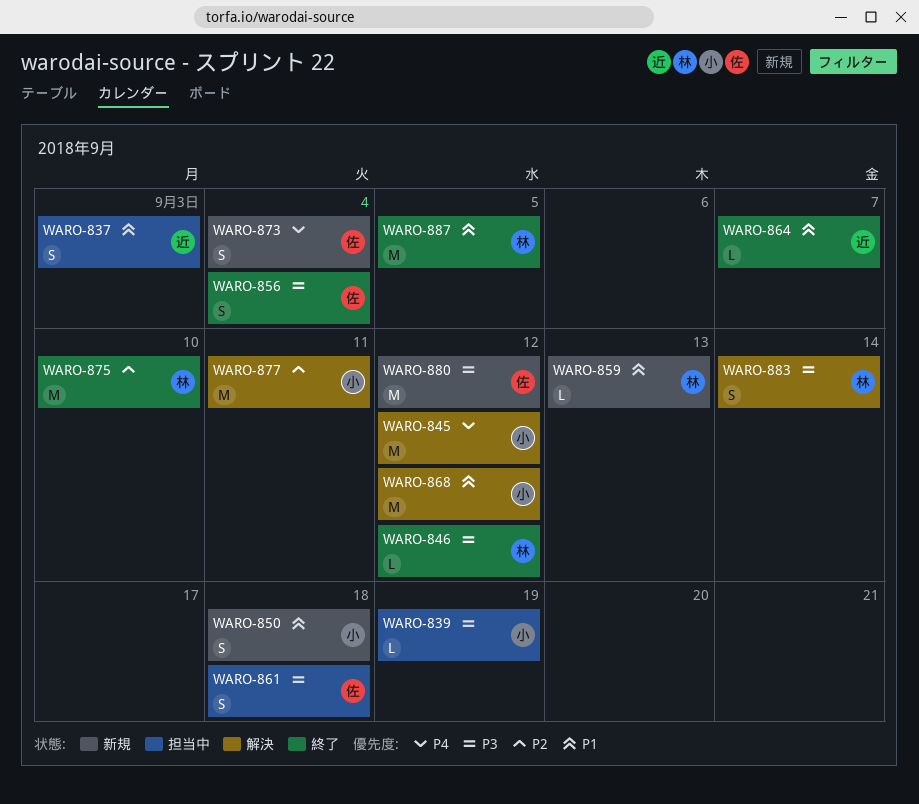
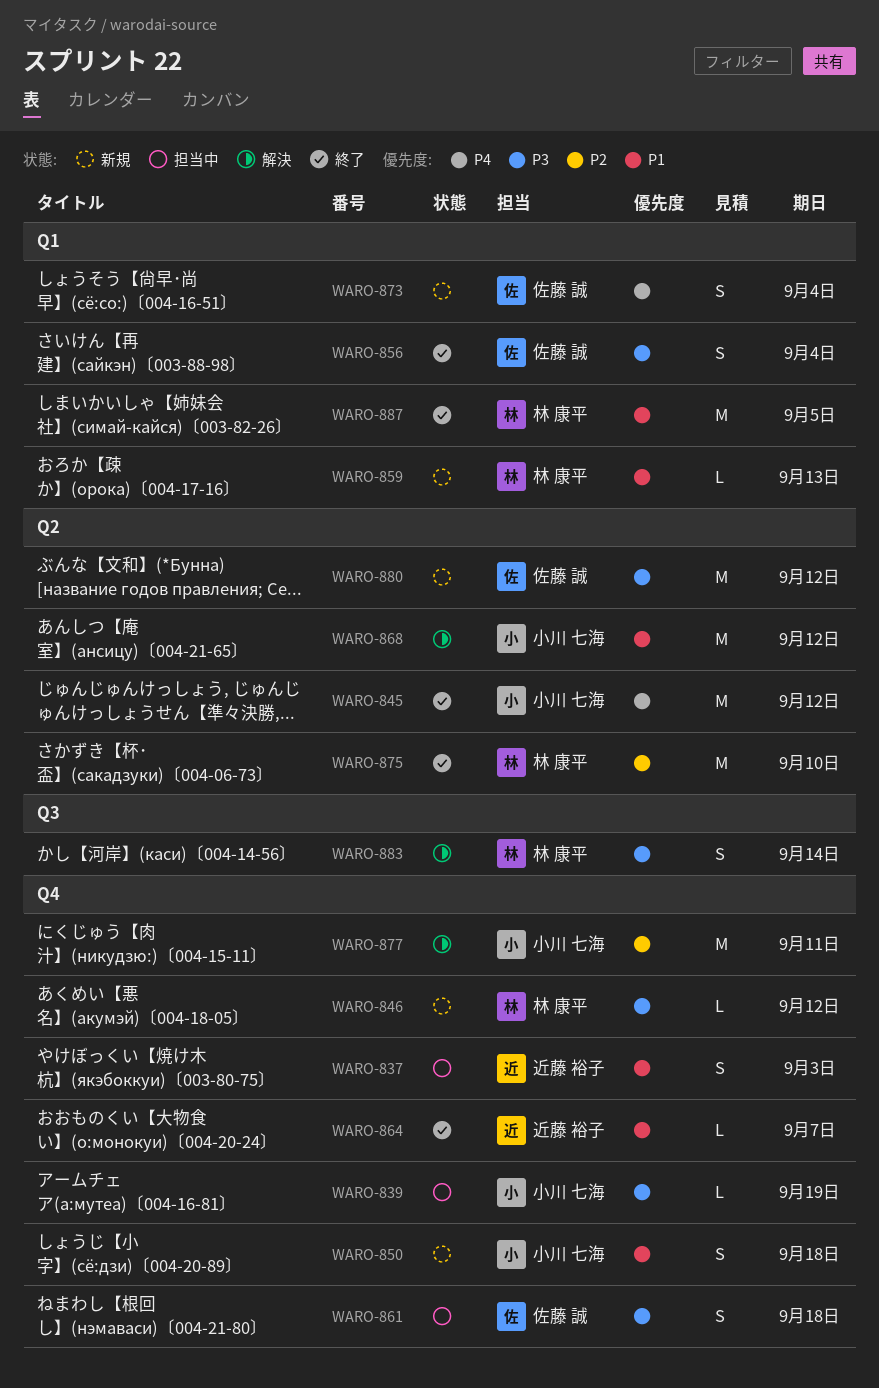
WARO-845, status: 解決 -> 終了
WARO-846, status: 終了 -> 新規

